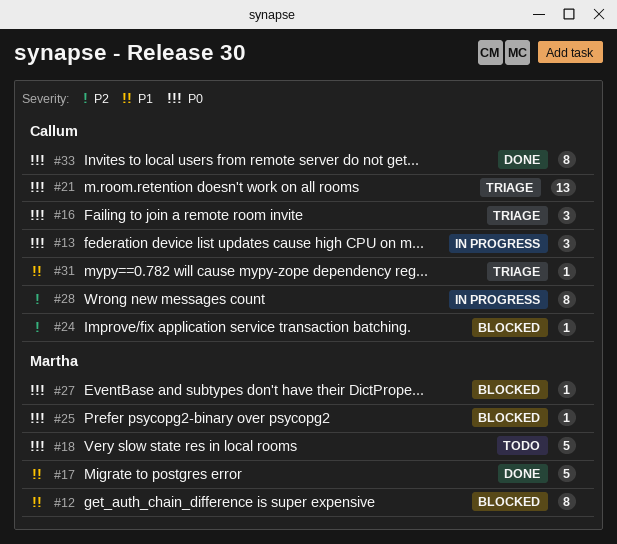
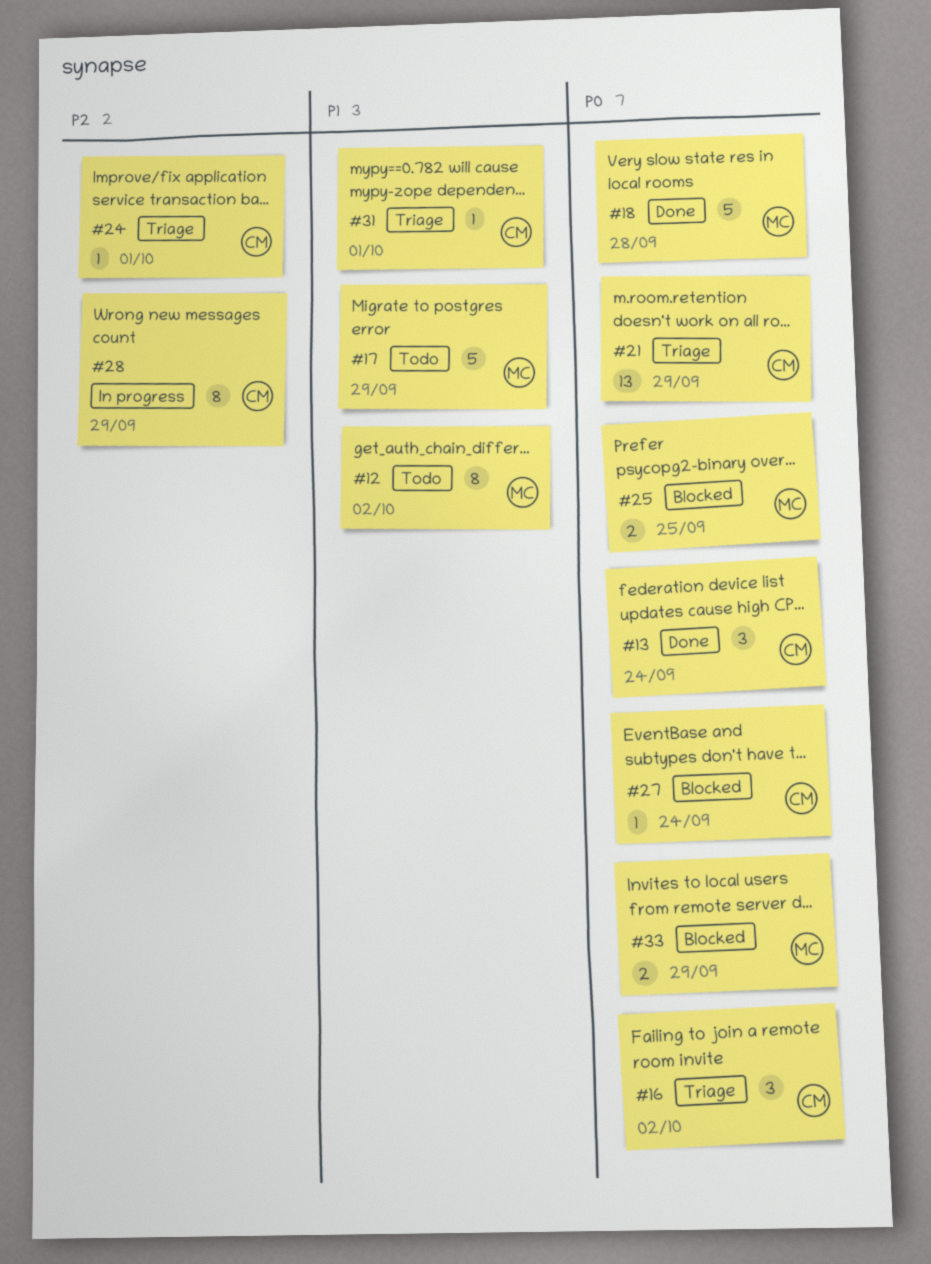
#12, status: Blocked -> Todo
#13, status: In progress -> Done
#17, status: Done -> Todo
#18, status: Todo -> Done
#24, status: Blocked -> Triage
#25, estimate: 1 -> 2
#27, owner: Martha -> Callum
#33, status: Done -> Blocked
#33, owner: Callum -> Martha
#33, estimate: 8 -> 2

